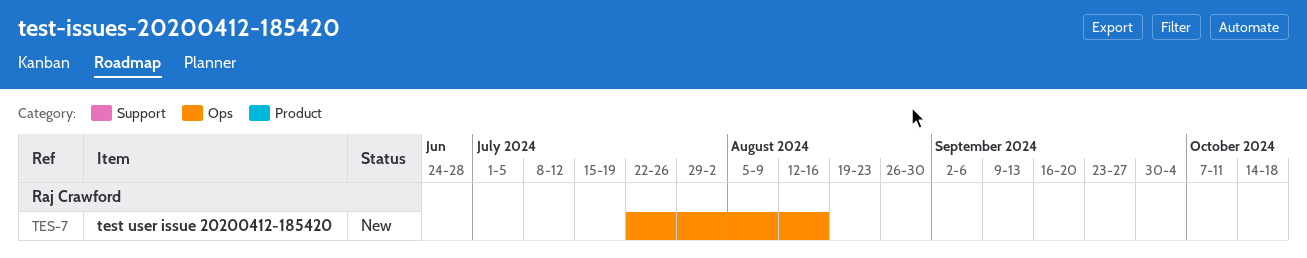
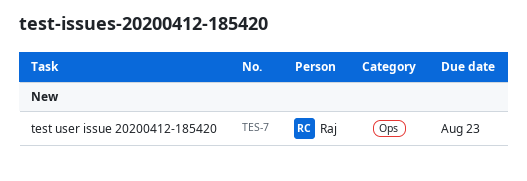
TES-7, due: Aug 16 -> Aug 23

